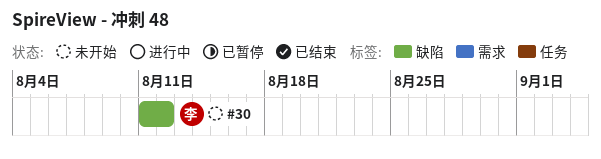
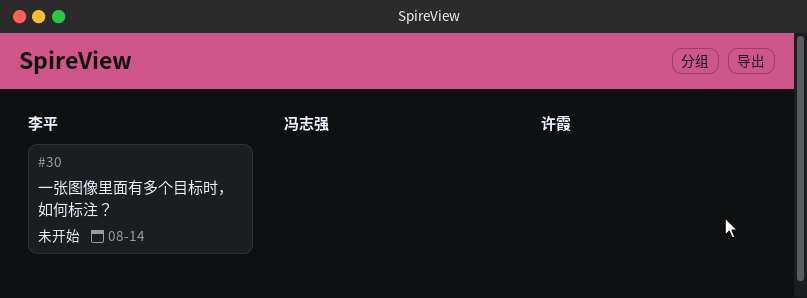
#30, due: Aug 12 -> Aug 14

